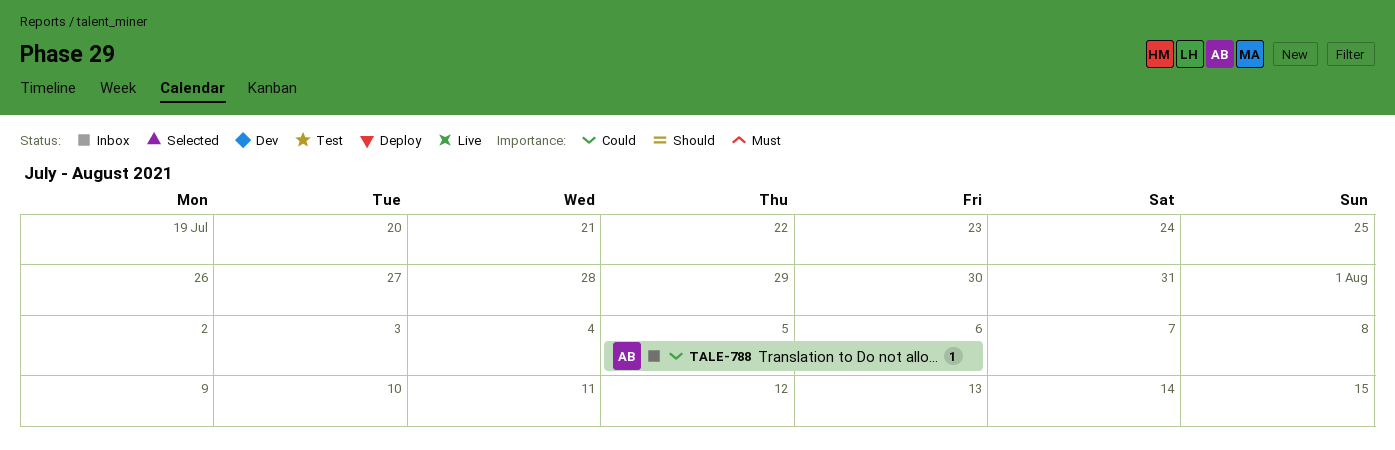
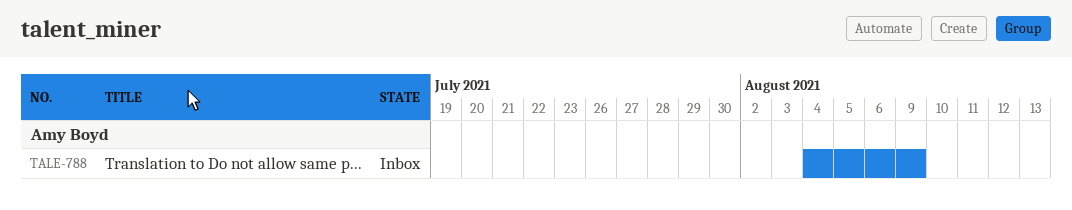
TALE-788, start: Aug 5 -> Aug 4
TALE-788, due: Aug 6 -> Aug 9

